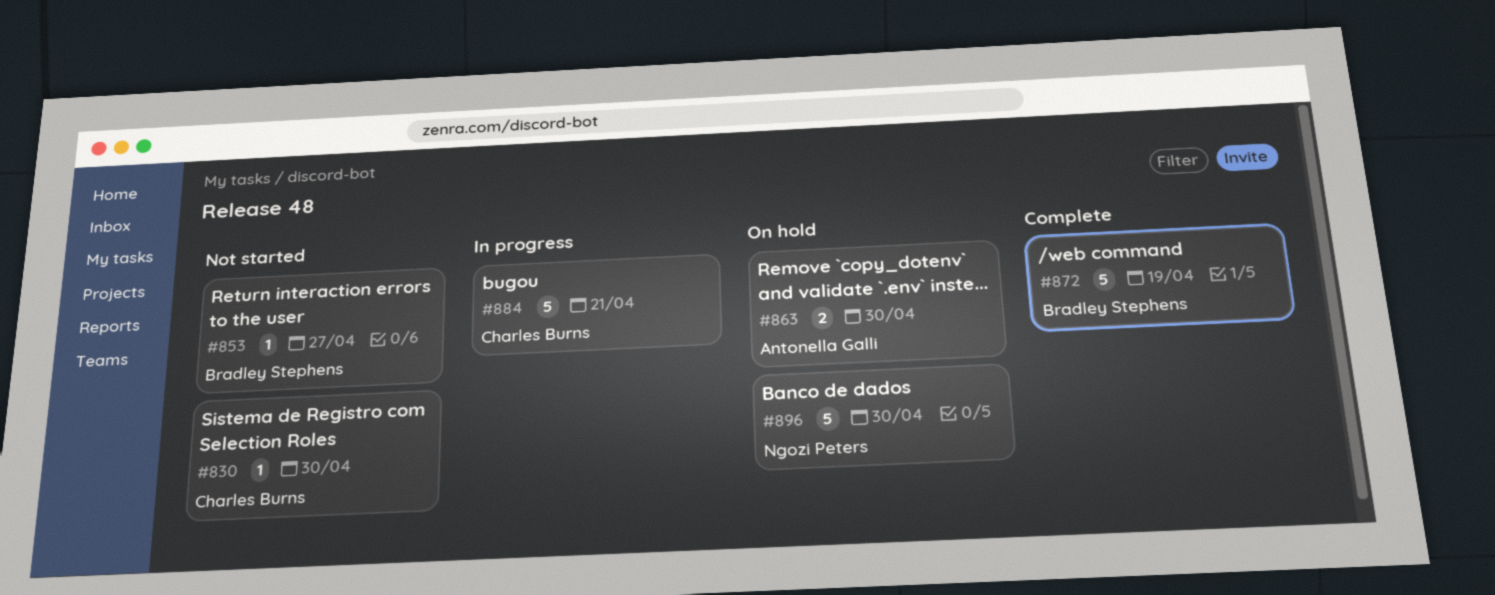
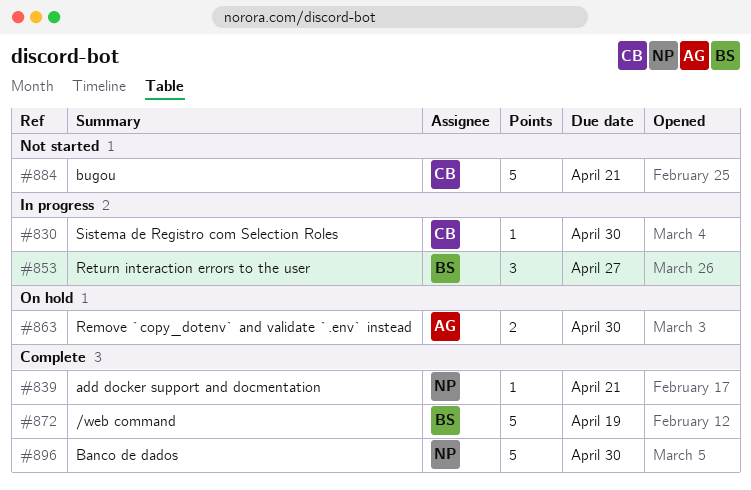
#830, status: Not started -> In progress
#839: none -> present
#853, status: Not started -> In progress
#853, estimate: 1 -> 3
#884, status: In progress -> Not started
#896, status: On hold -> Complete

